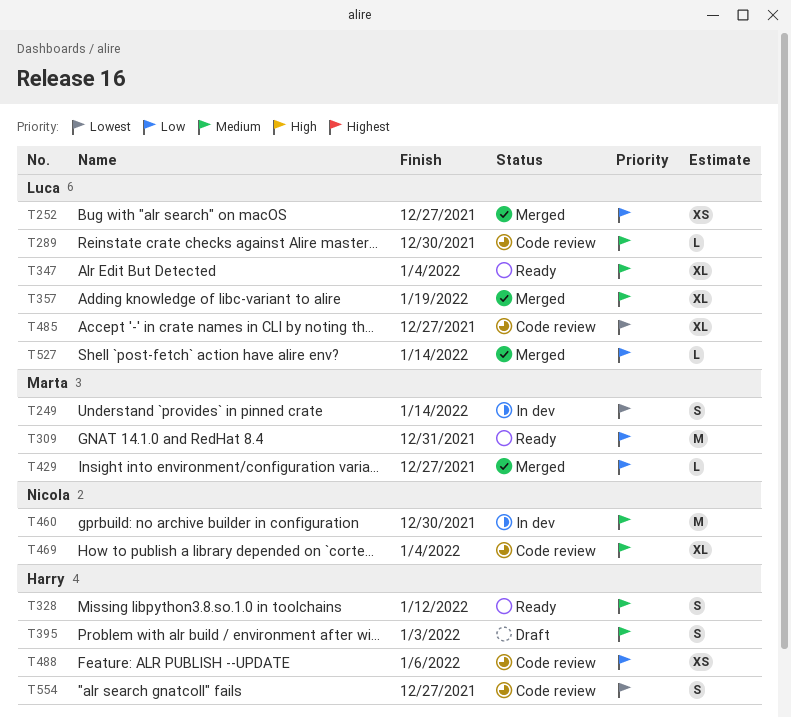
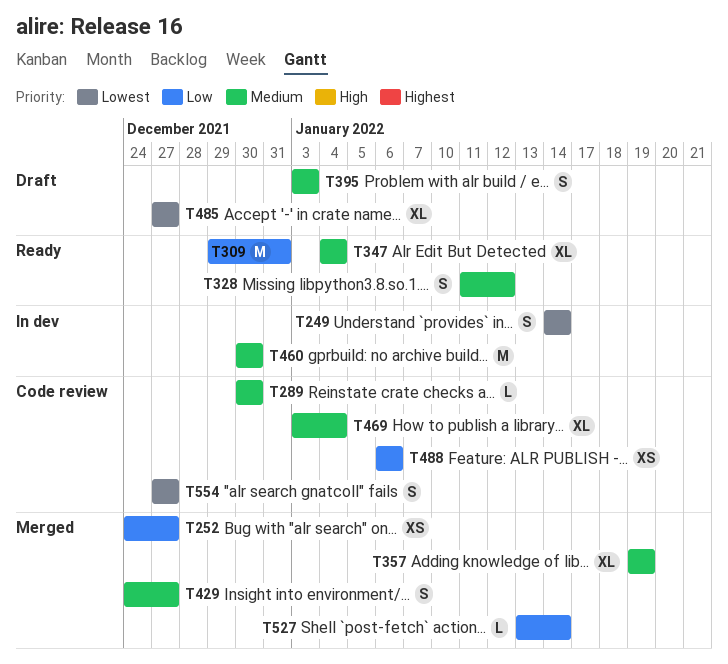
T429, priority: Low -> Medium
T429, estimate: L -> S
T485, status: Code review -> Draft

